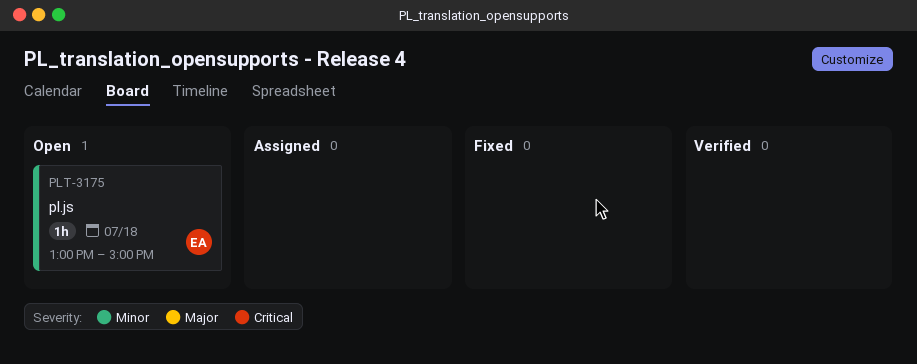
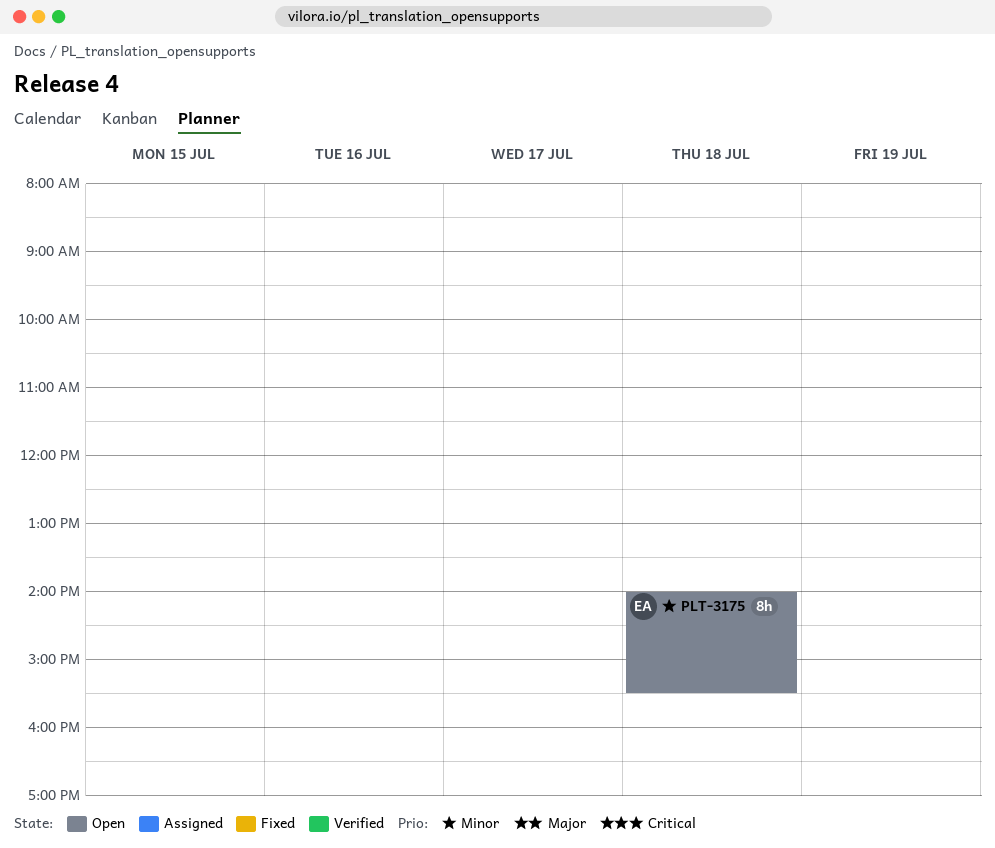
PLT-3175, estimate: 1h -> 8h
PLT-3175, begins: 13:00 -> 14:00
PLT-3175, ends: 15:00 -> 15:30

